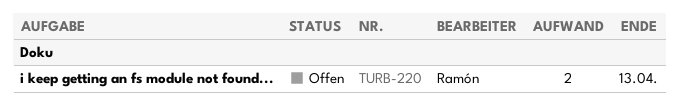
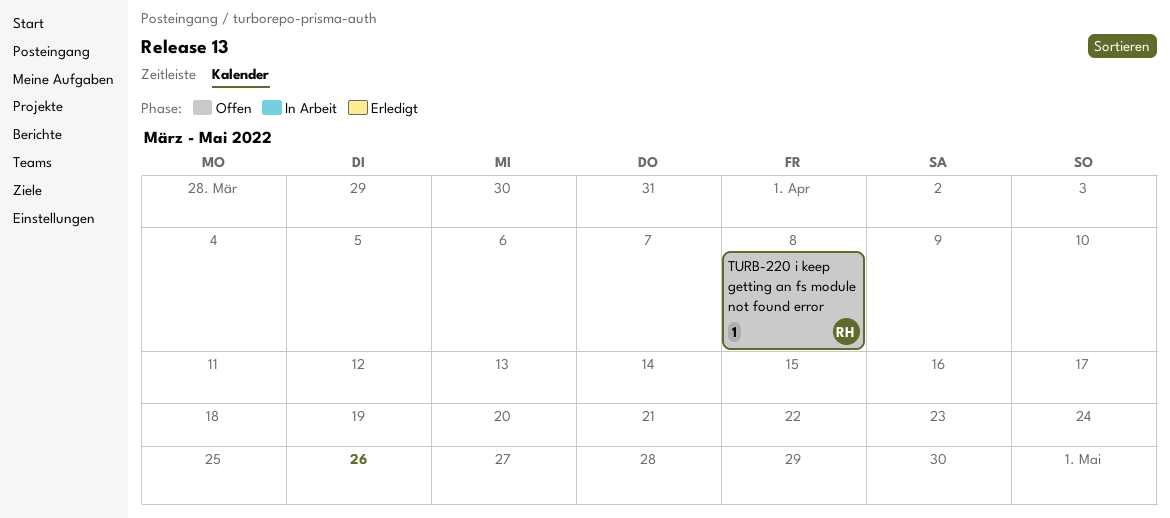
TURB-220, estimate: 2 -> 1
TURB-220, due: Apr 13 -> Apr 8

